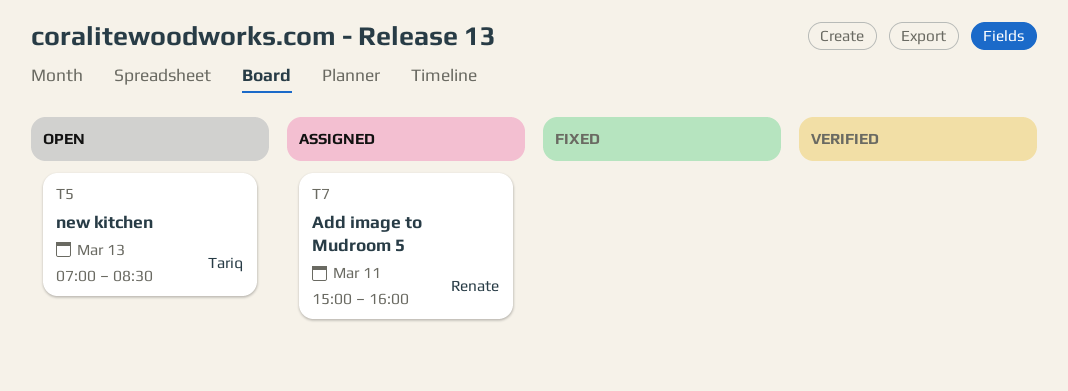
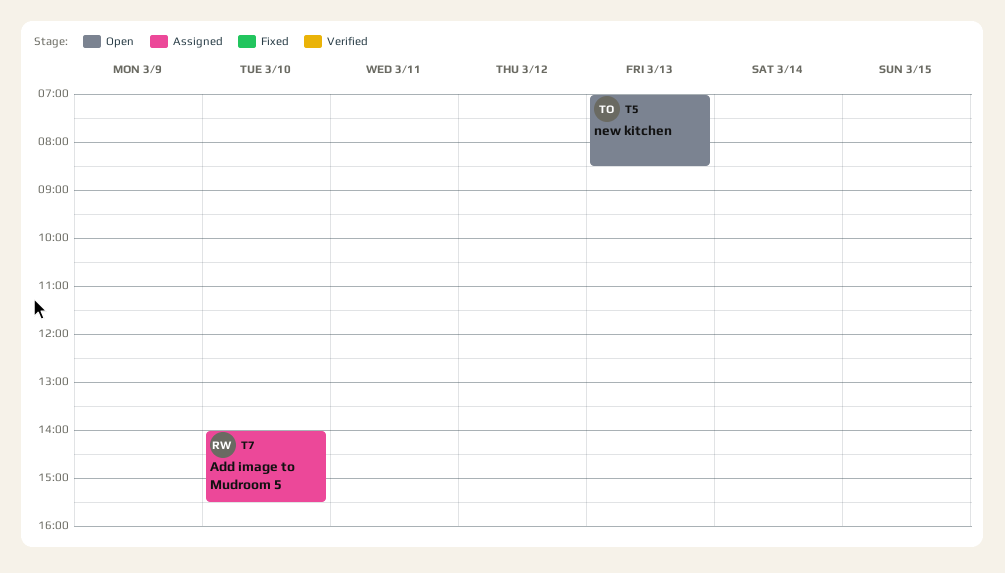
T7, day: Mar 11 -> Mar 10
T7, begins: 15:00 -> 14:00
T7, ends: 16:00 -> 15:30

